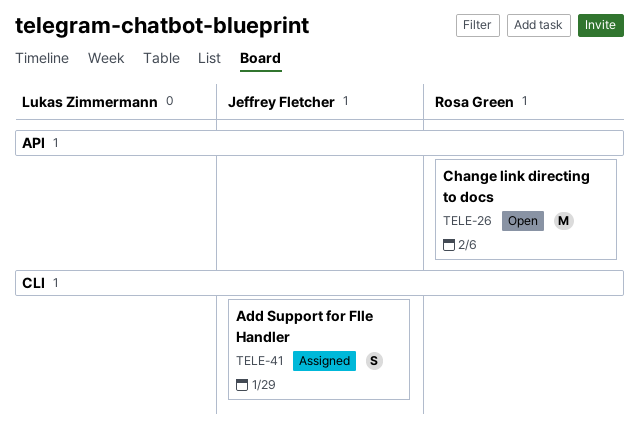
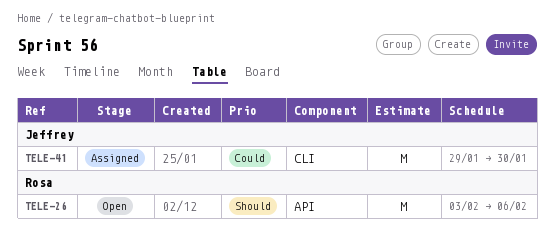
TELE-41, estimate: S -> M
TELE-41, due: Jan 29 -> Jan 30

